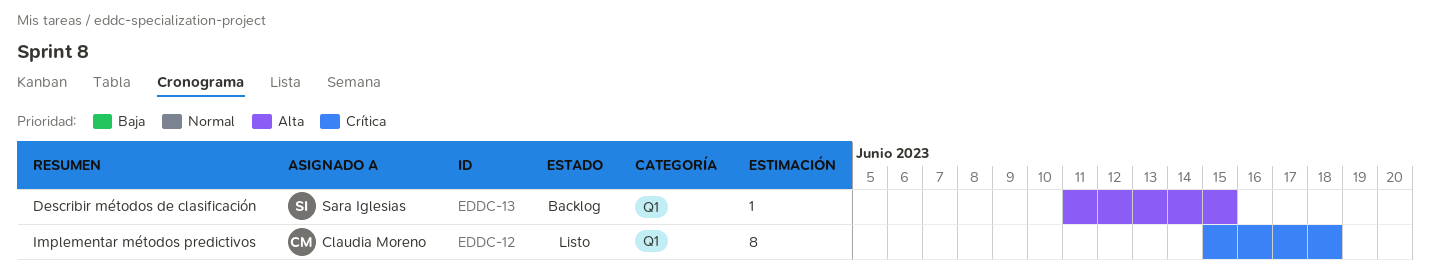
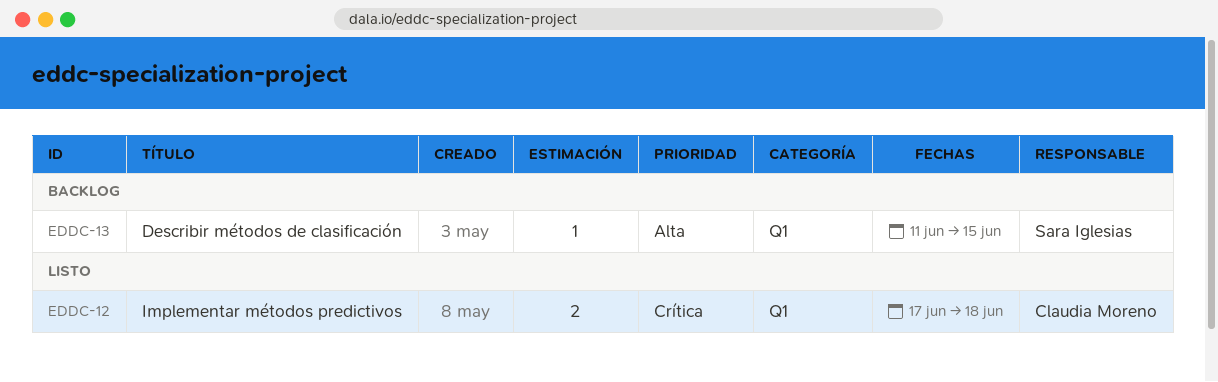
EDDC-12, estimate: 8 -> 2
EDDC-12, start: Jun 15 -> Jun 17

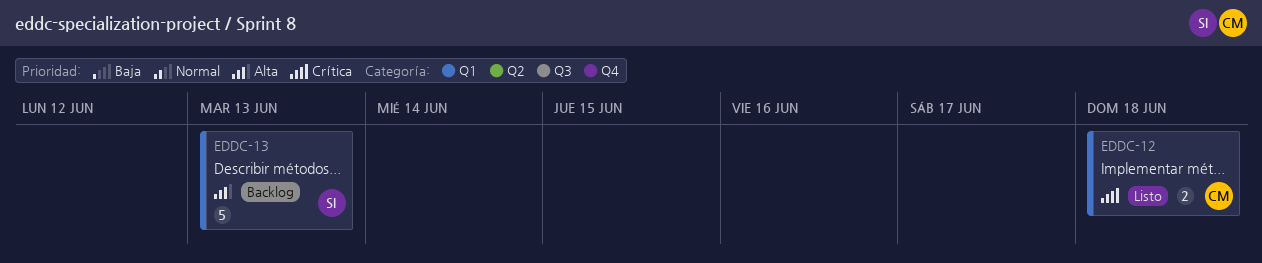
EDDC-13, estimate: 1 -> 5
EDDC-13, due: Jun 15 -> Jun 13

